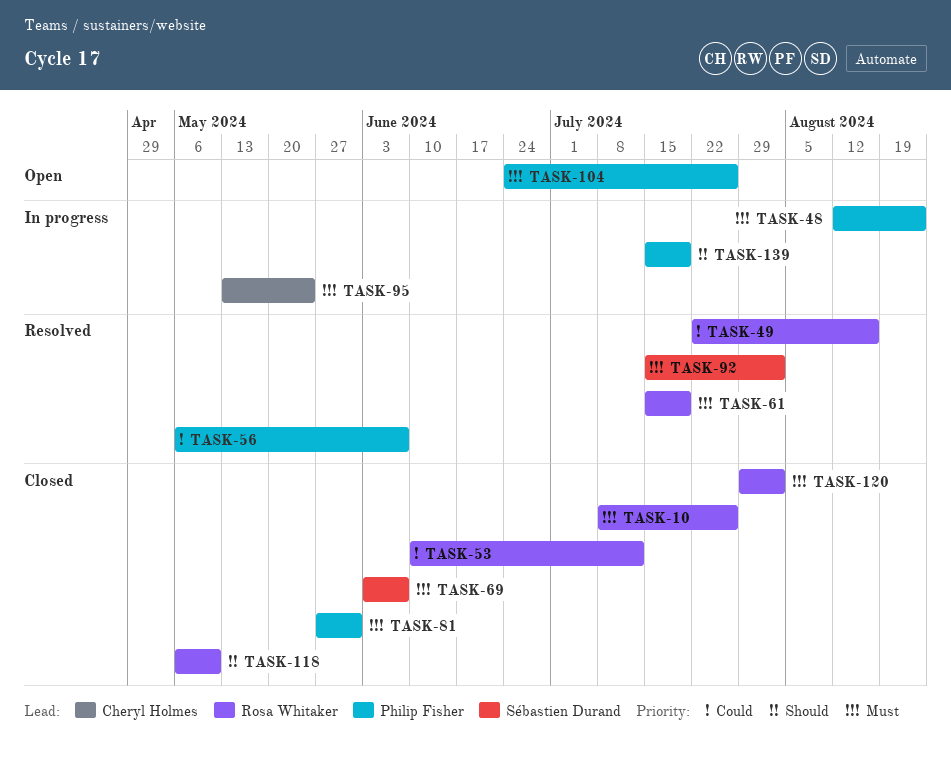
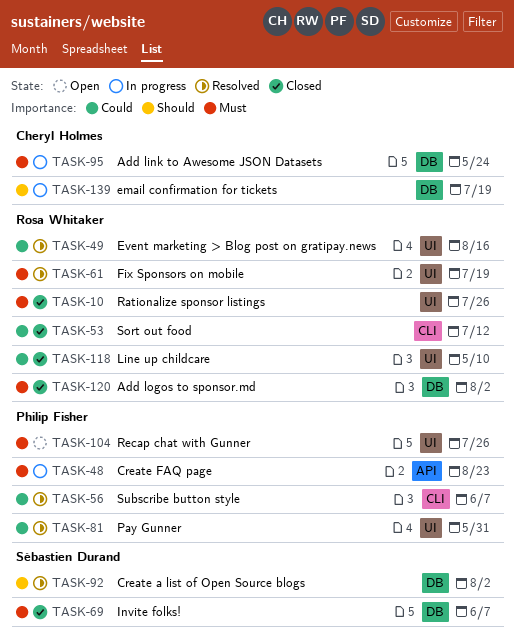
TASK-81, status: Closed -> Resolved
TASK-81, priority: Must -> Could
TASK-92, priority: Must -> Should
TASK-118, priority: Should -> Could
TASK-139, owner: Philip Fisher -> Cheryl Holmes

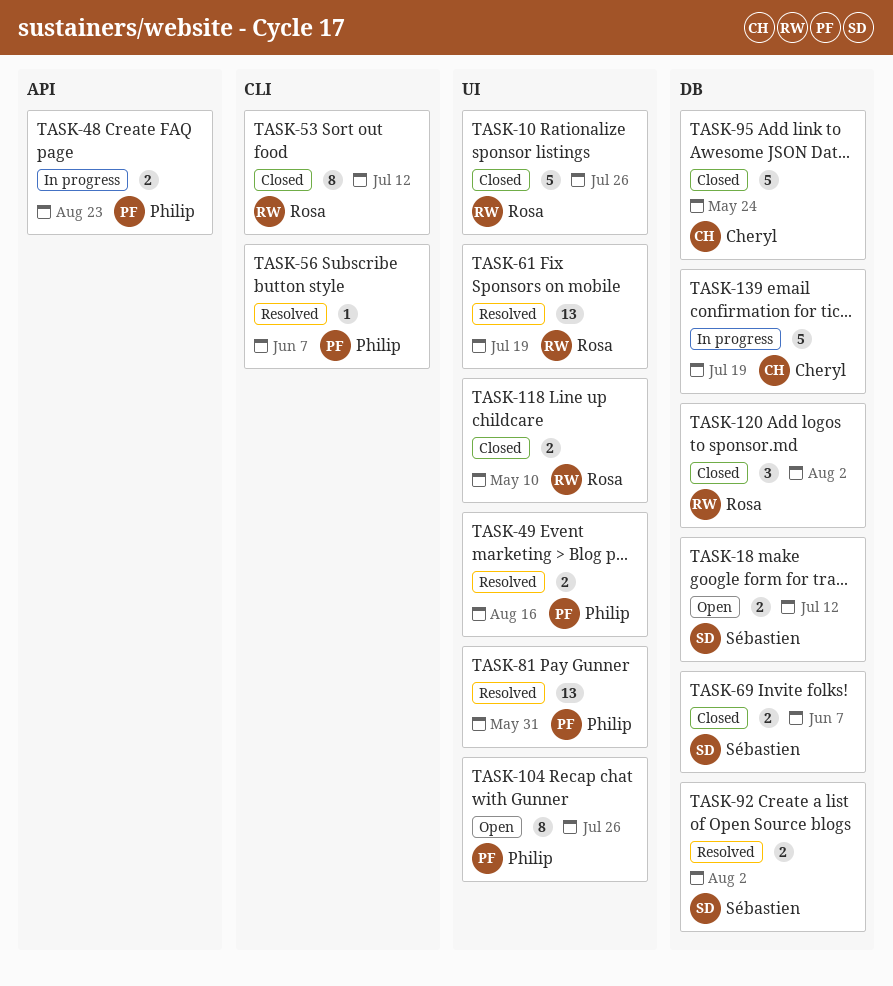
TASK-18: none -> present
TASK-49, owner: Rosa Whitaker -> Philip Fisher
TASK-95, status: In progress -> Closed

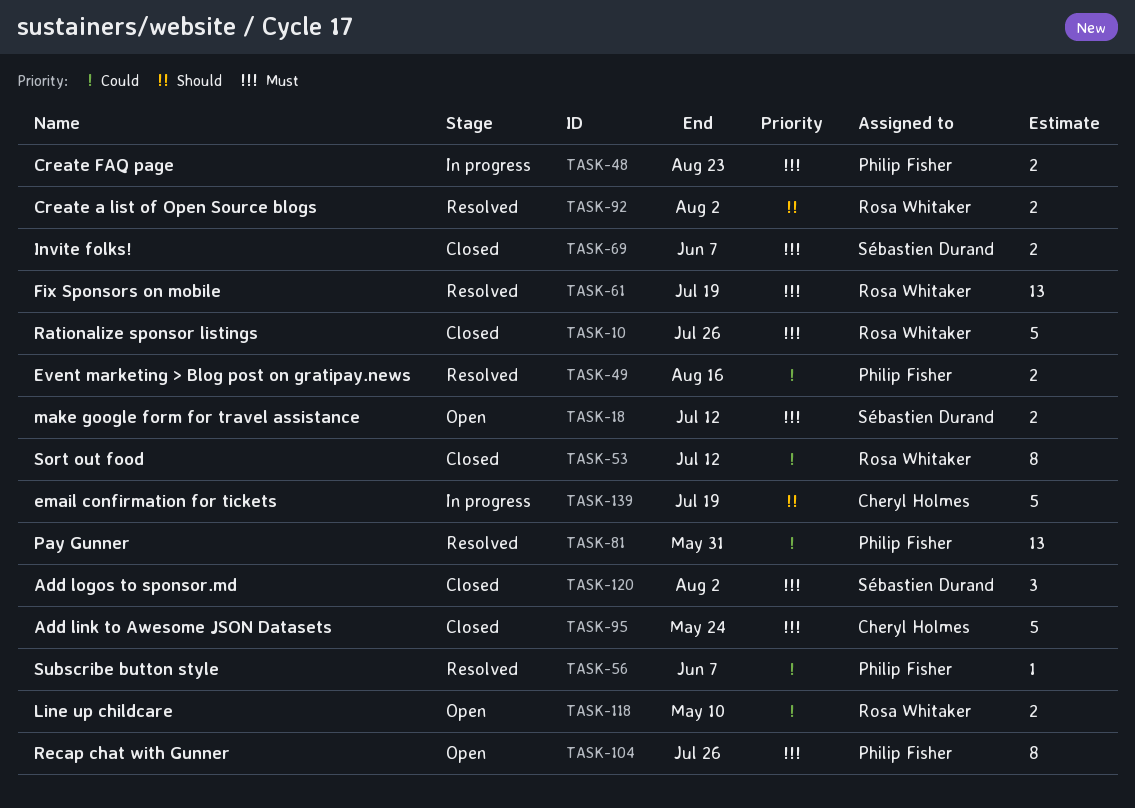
TASK-92, owner: Sébastien Durand -> Rosa Whitaker
TASK-118, status: Closed -> Open
TASK-120, owner: Rosa Whitaker -> Sébastien Durand

